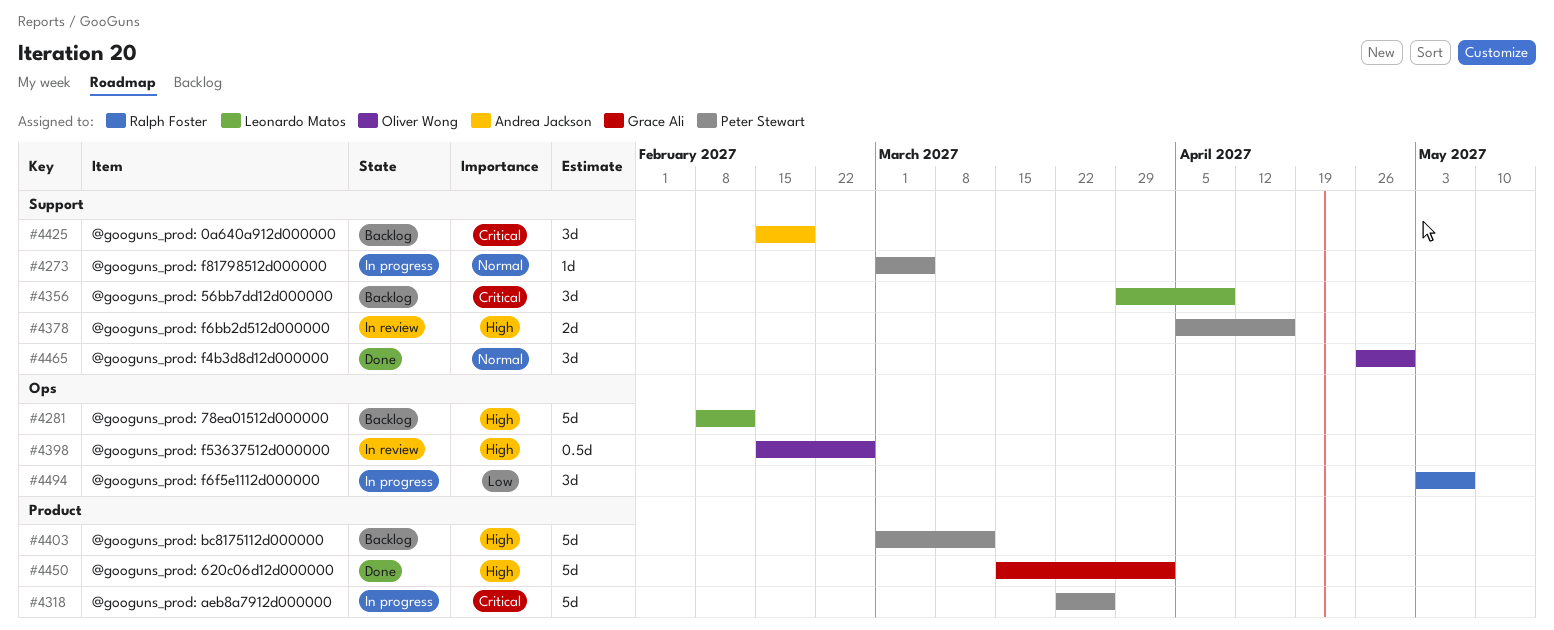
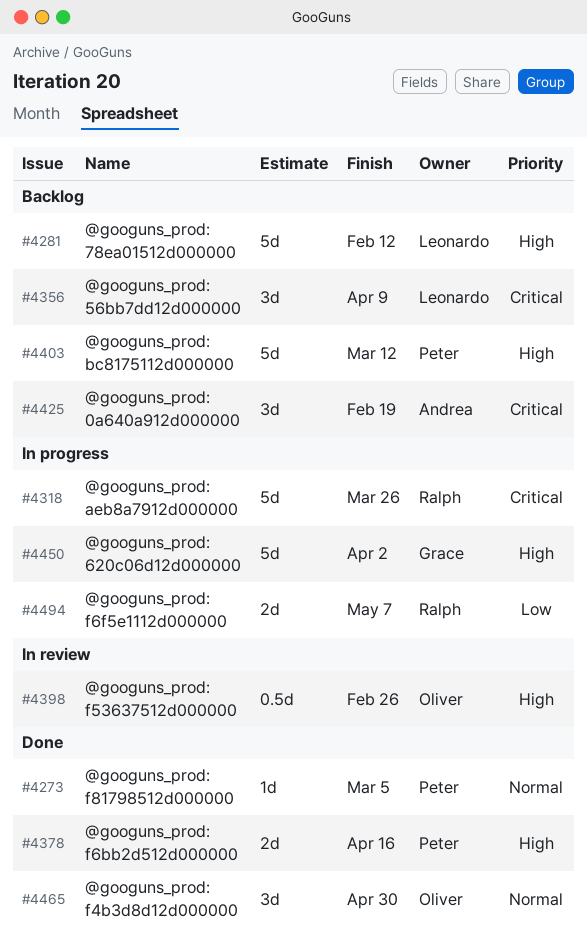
#4273, status: In progress -> Done
#4318, owner: Peter Stewart -> Ralph Foster
#4378, status: In review -> Done
#4450, status: Done -> In progress
#4494, estimate: 3d -> 2d

